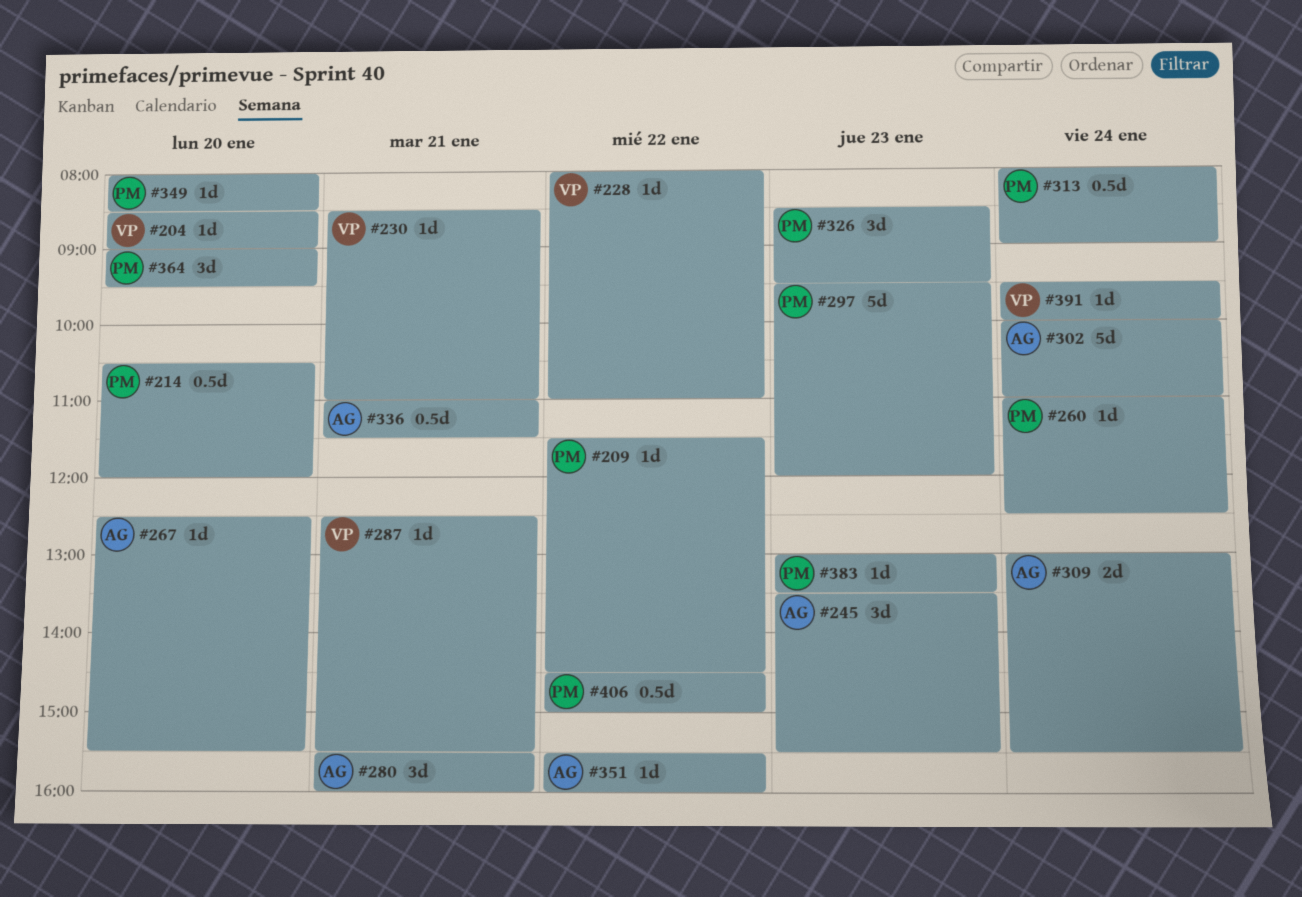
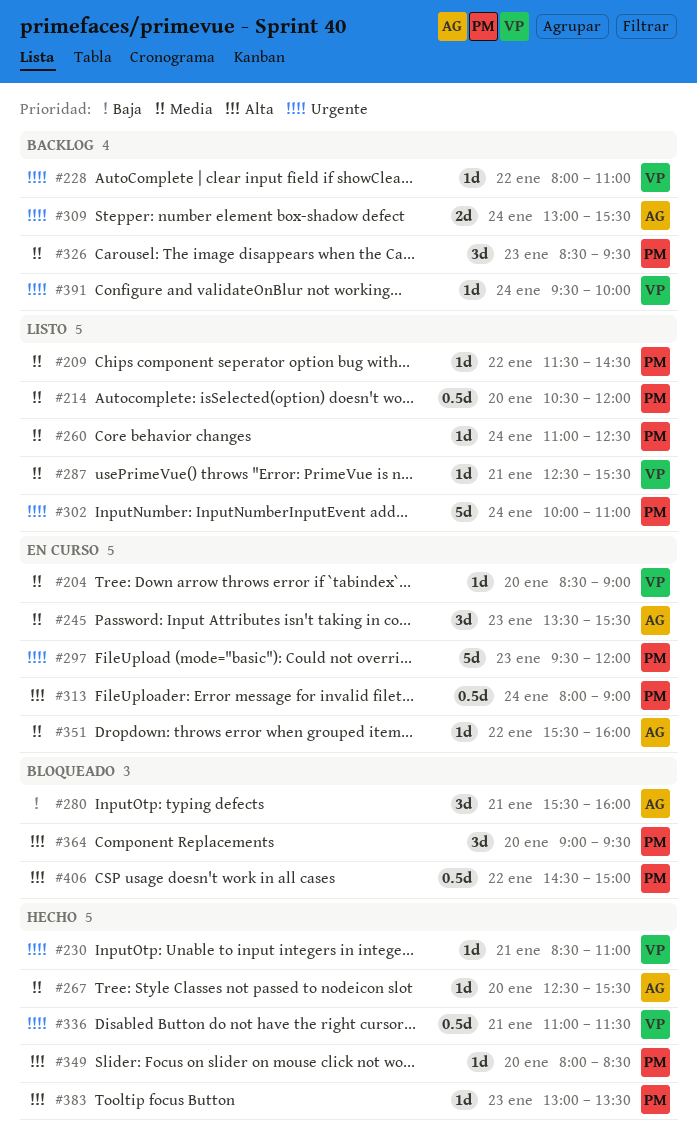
#302, owner: AG -> PM
#336, owner: AG -> VP

